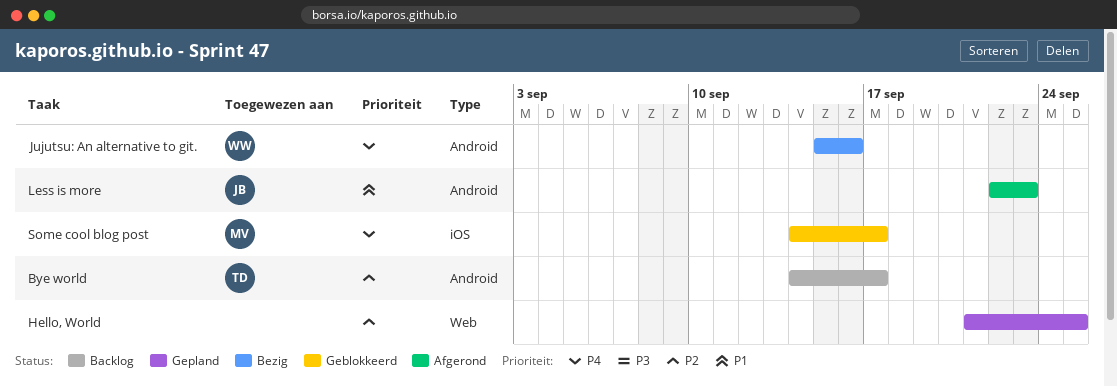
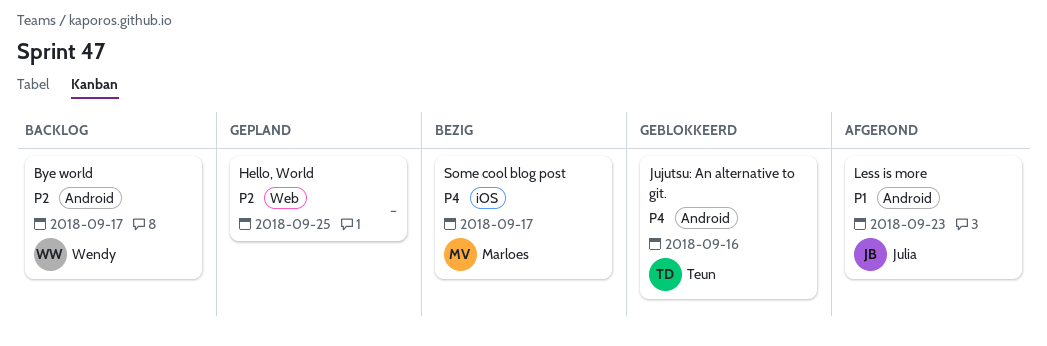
Bye world, owner: Teun -> Wendy
Jujutsu: An alternative to git., status: Bezig -> Geblokkeerd
Jujutsu: An alternative to git., owner: Wendy -> Teun
Some cool blog post, status: Geblokkeerd -> Bezig

